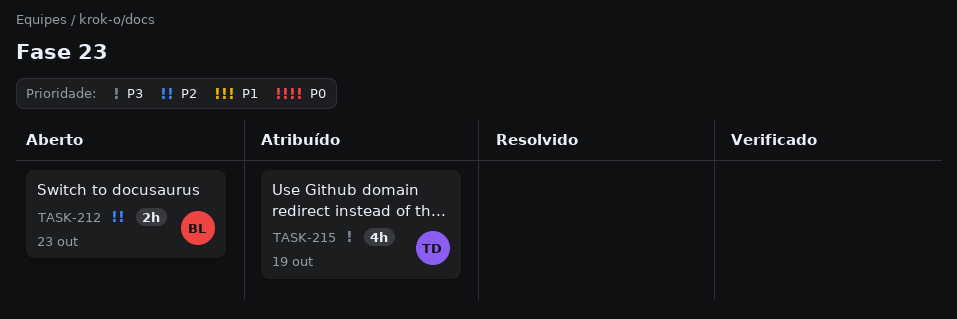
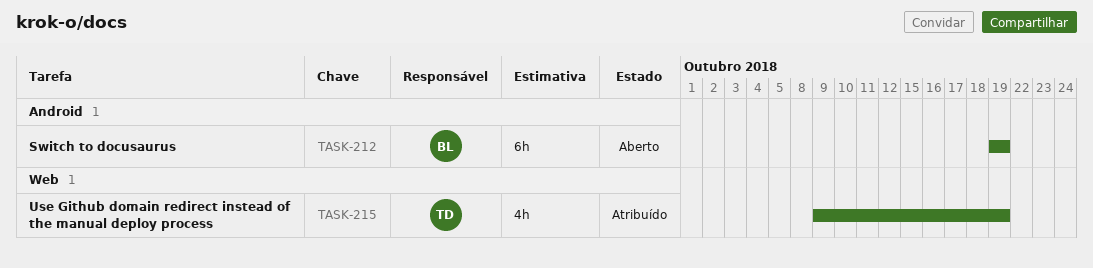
TASK-212, estimate: 2h -> 6h
TASK-212, due: Oct 23 -> Oct 19

